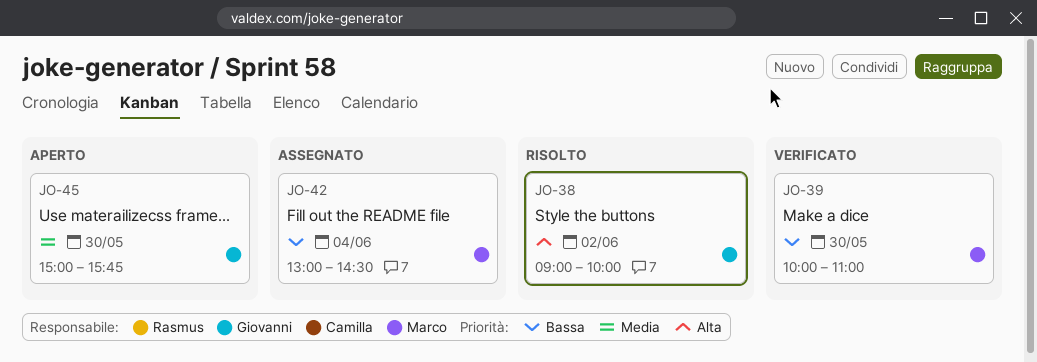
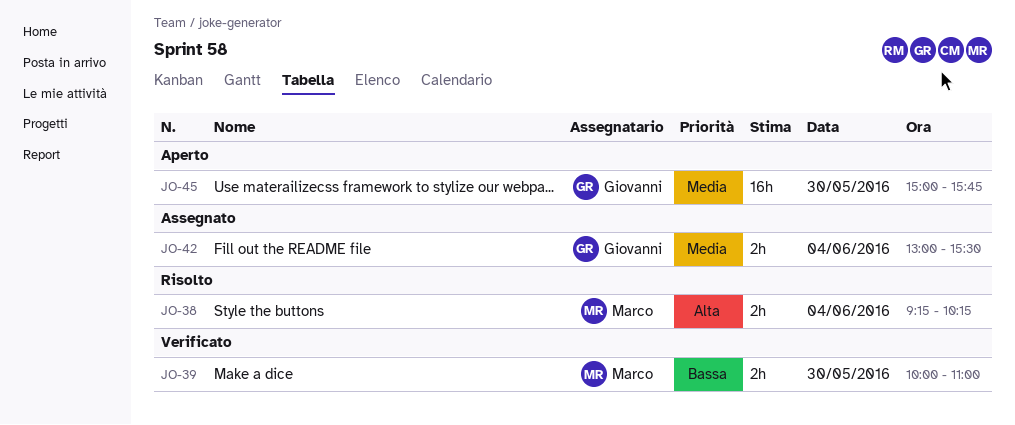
JO-38, owner: Giovanni -> Marco
JO-38, day: Jun 2 -> Jun 4
JO-38, begins: 09:00 -> 09:15
JO-38, ends: 10:00 -> 10:15
JO-42, owner: Marco -> Giovanni
JO-42, priority: Bassa -> Media
JO-42, ends: 14:30 -> 15:30

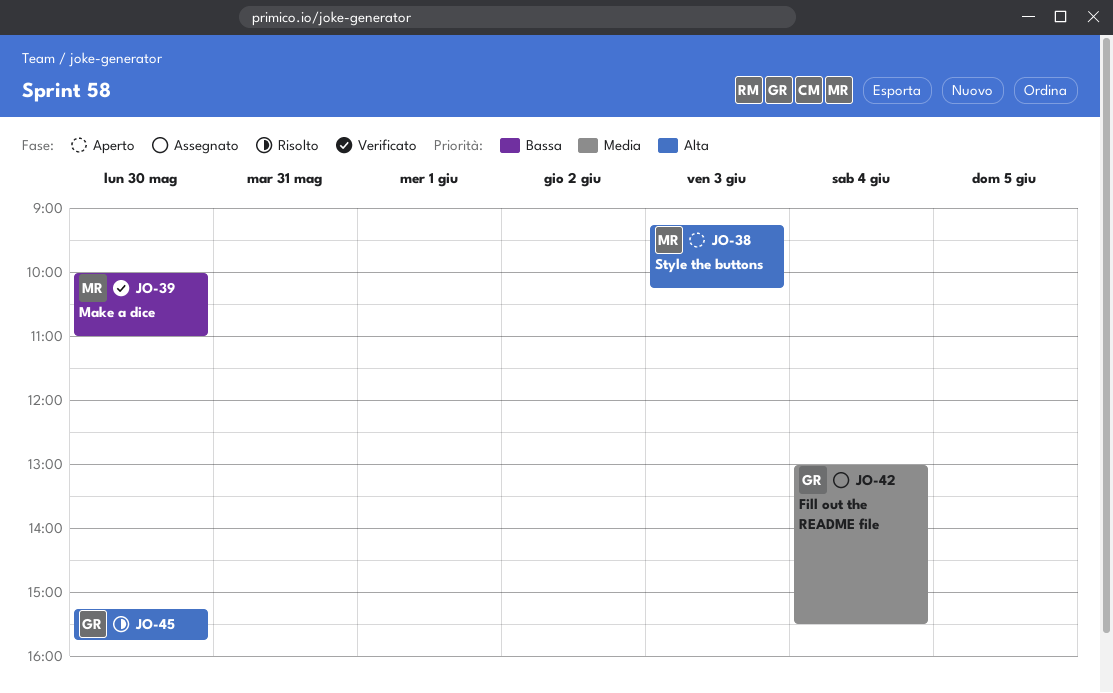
JO-38, status: Risolto -> Aperto
JO-38, day: Jun 4 -> Jun 3
JO-45, status: Aperto -> Risolto
JO-45, priority: Media -> Alta
JO-45, begins: 15:00 -> 15:15

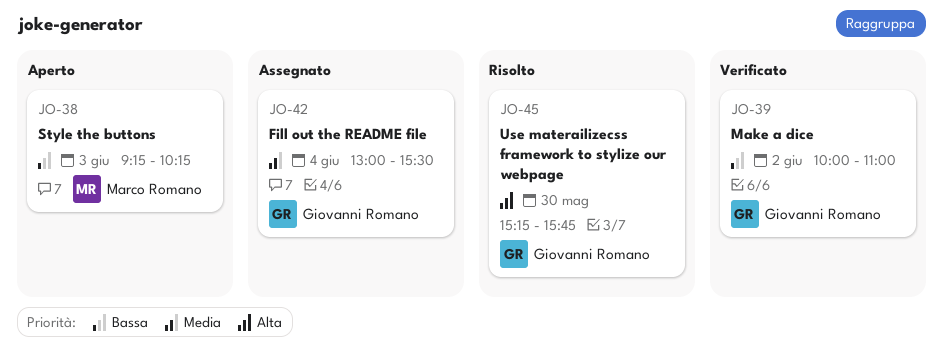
JO-38, priority: Alta -> Bassa
JO-39, owner: Marco Romano -> Giovanni Romano
JO-39, day: May 30 -> Jun 2

